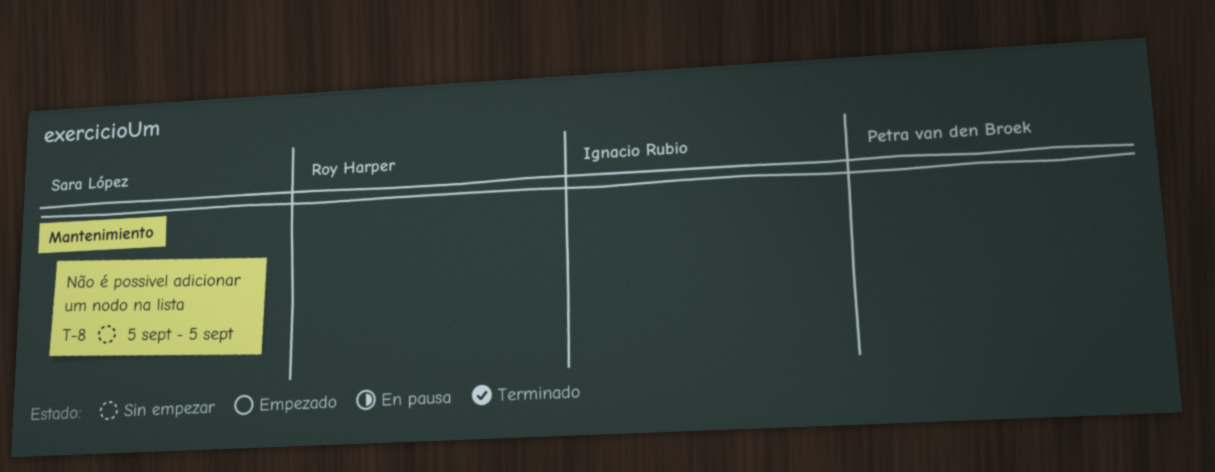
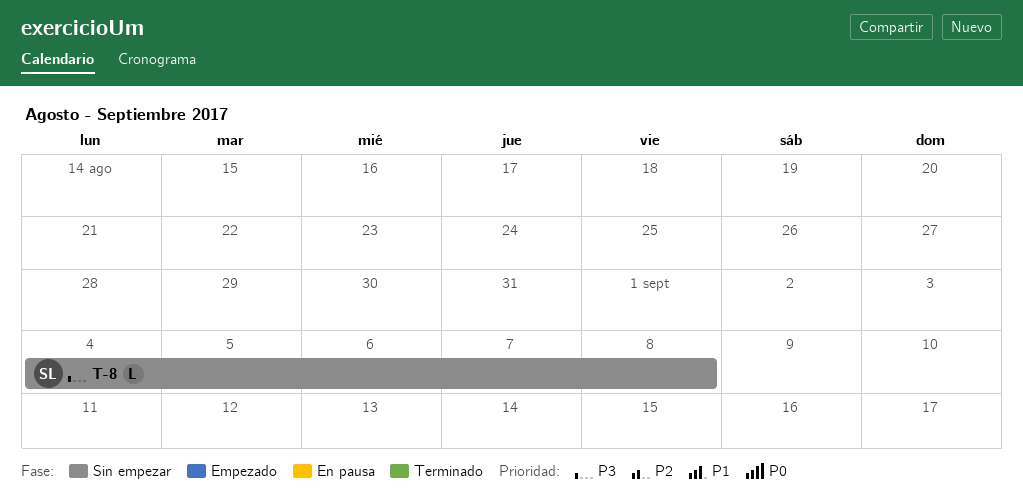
T-8, start: Sep 5 -> Sep 4
T-8, due: Sep 5 -> Sep 8

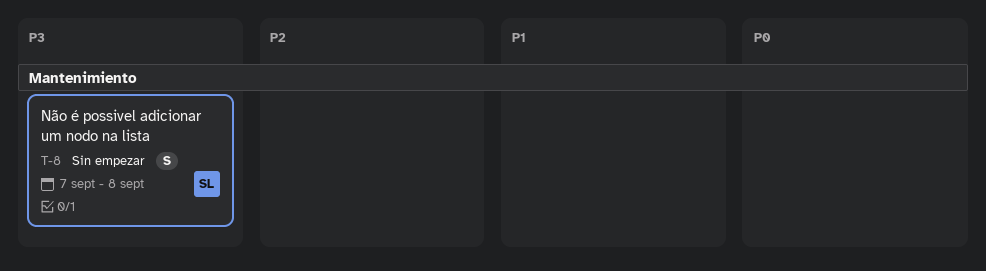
T-8, estimate: L -> S
T-8, start: Sep 4 -> Sep 7

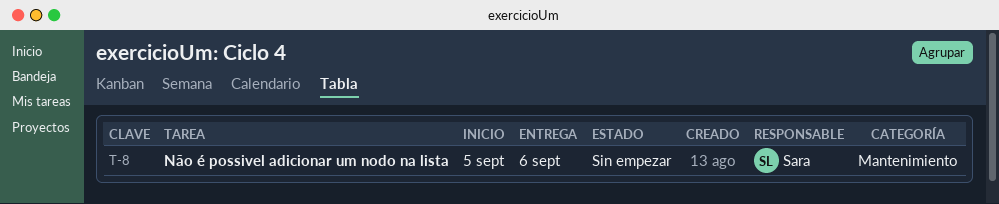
T-8, start: Sep 7 -> Sep 5
T-8, due: Sep 8 -> Sep 6

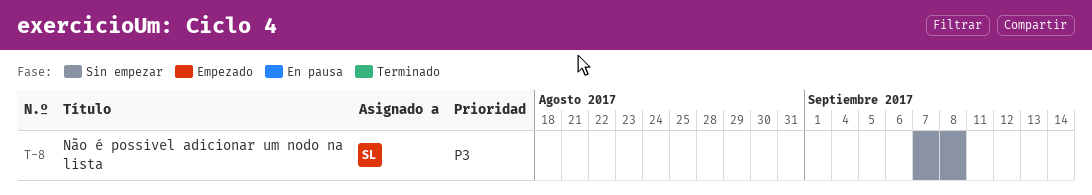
T-8, start: Sep 5 -> Sep 7
T-8, due: Sep 6 -> Sep 8

